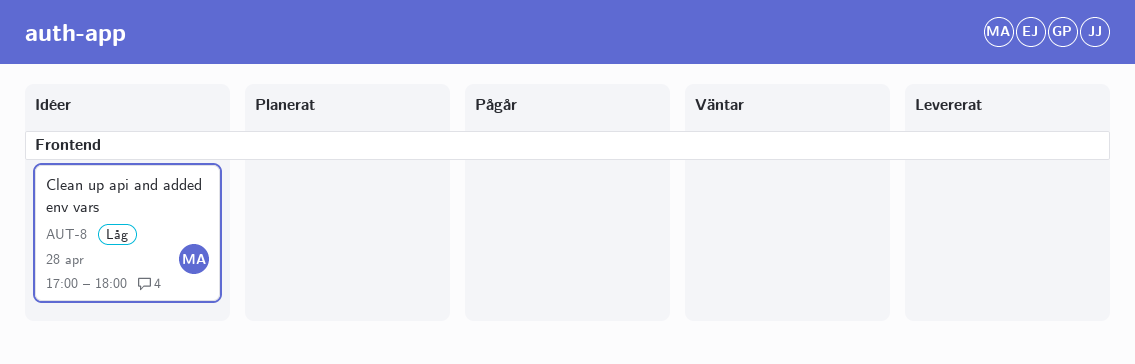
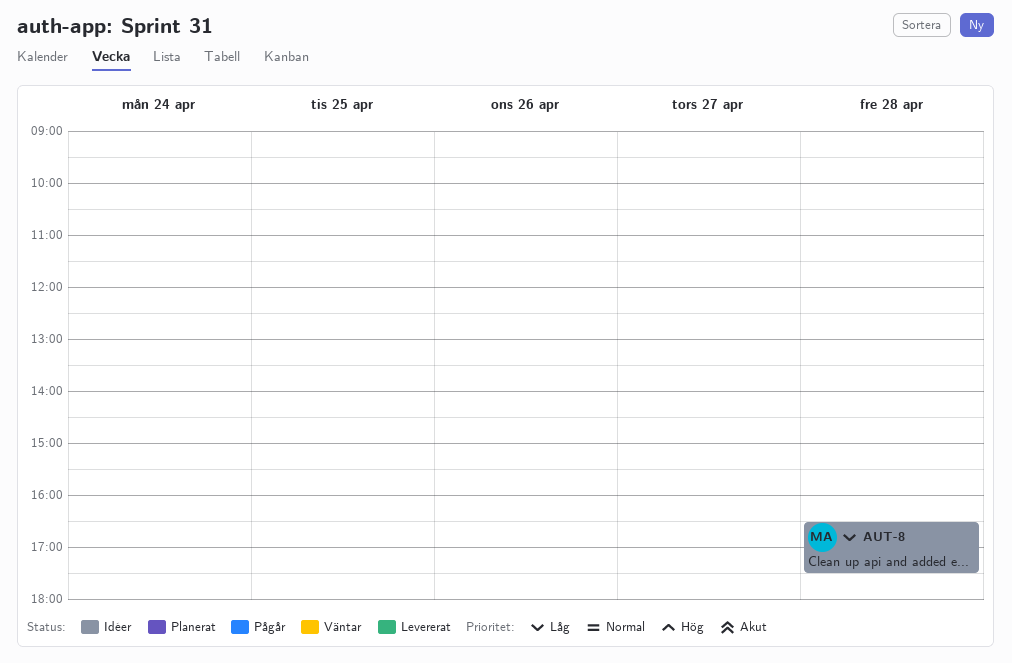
AUT-8, begins: 17:00 -> 16:30
AUT-8, ends: 18:00 -> 17:30

